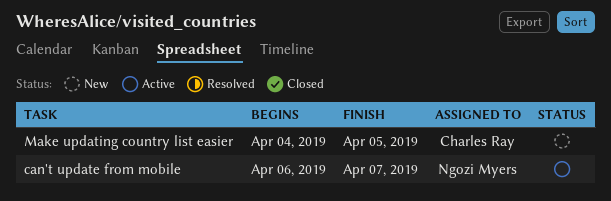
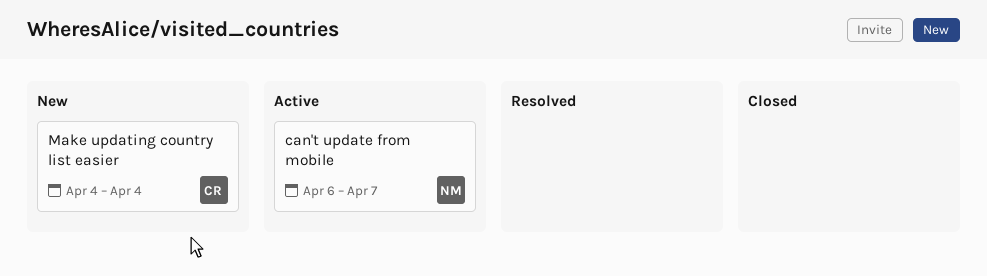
Make updating country list easier, due: Apr 5 -> Apr 4

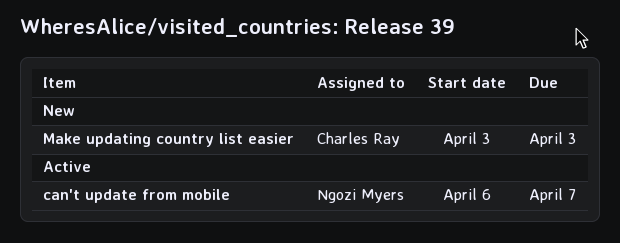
Make updating country list easier, start: Apr 4 -> Apr 3
Make updating country list easier, due: Apr 4 -> Apr 3

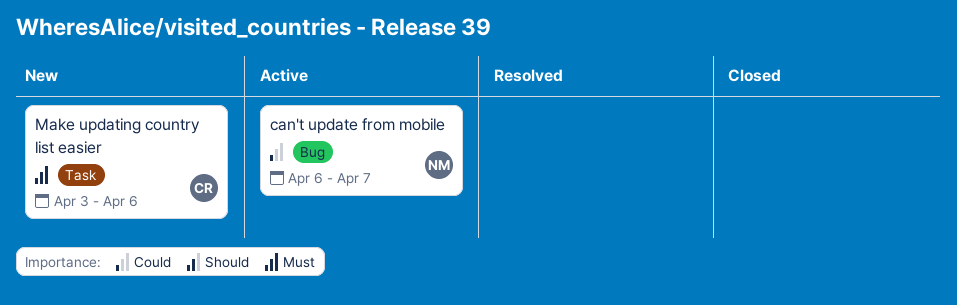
Make updating country list easier, due: Apr 3 -> Apr 6

